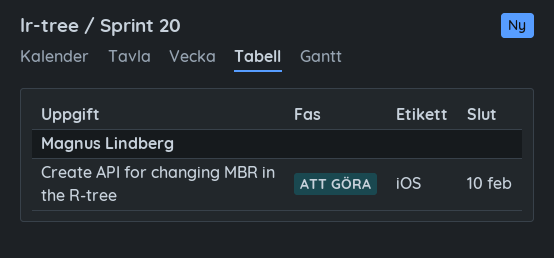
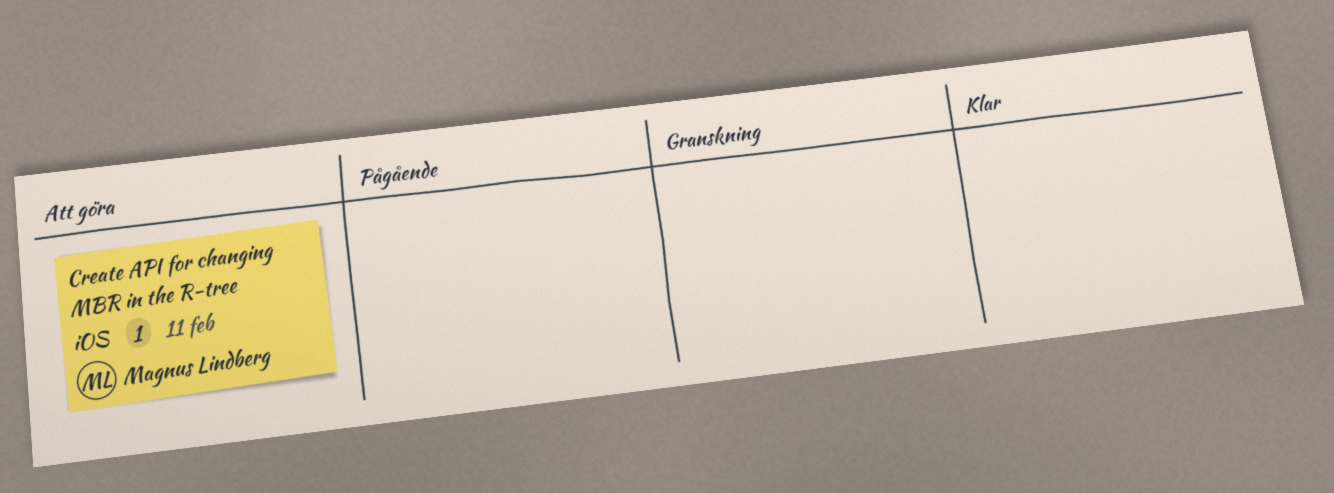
Create API for changing MBR in the R-tree, due: Feb 10 -> Feb 11

